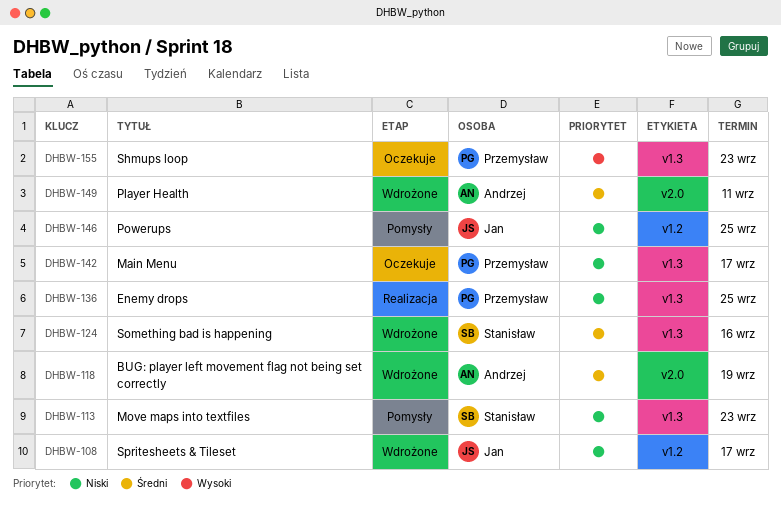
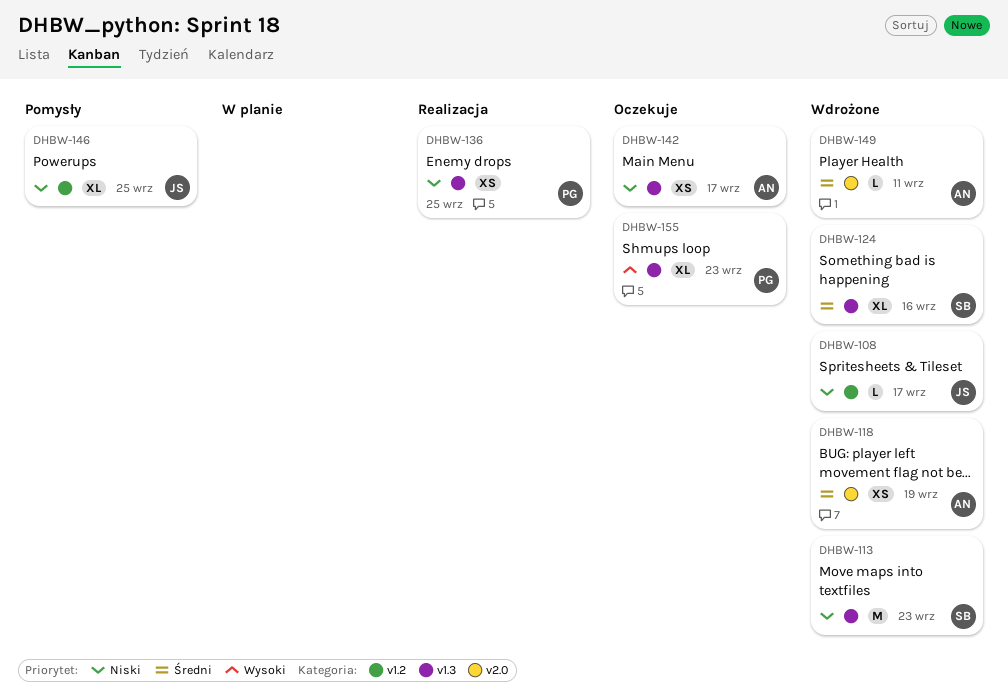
DHBW-113, status: Pomysły -> Wdrożone
DHBW-142, owner: Przemysław -> Andrzej

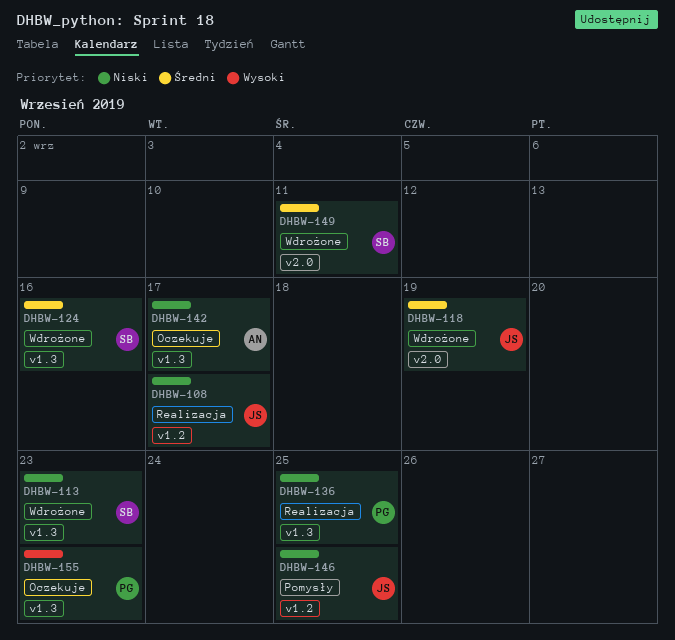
DHBW-108, status: Wdrożone -> Realizacja
DHBW-118, owner: AN -> JS
DHBW-149, owner: AN -> SB

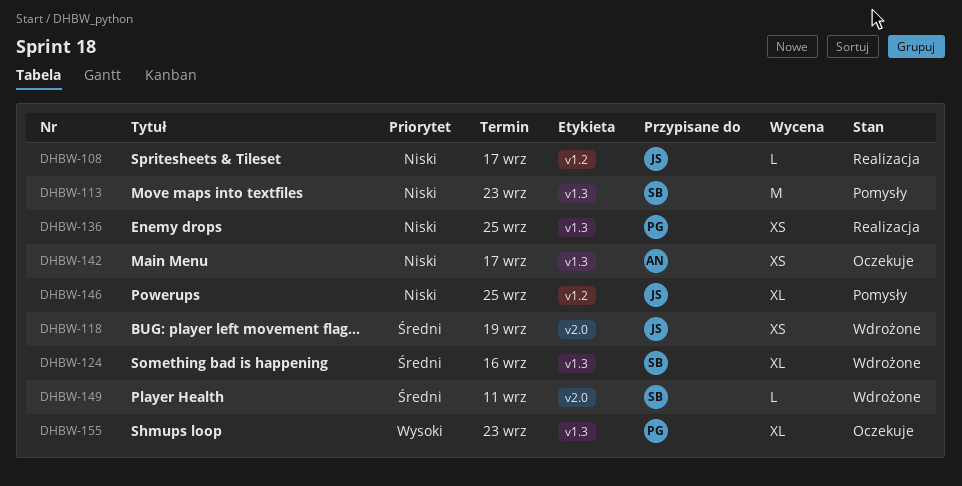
DHBW-113, status: Wdrożone -> Pomysły

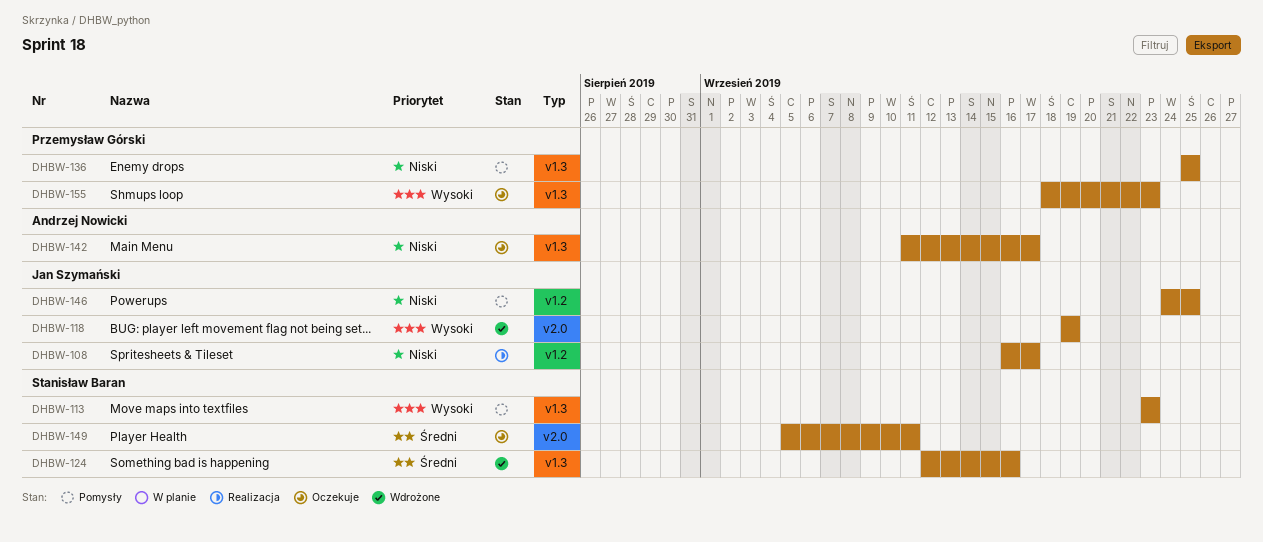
DHBW-113, priority: Niski -> Wysoki
DHBW-118, priority: Średni -> Wysoki
DHBW-136, status: Realizacja -> Pomysły
DHBW-149, status: Wdrożone -> Oczekuje

